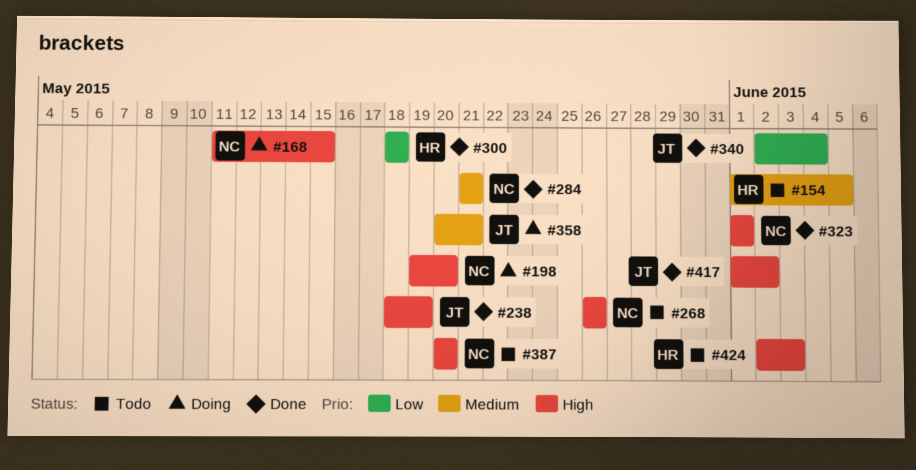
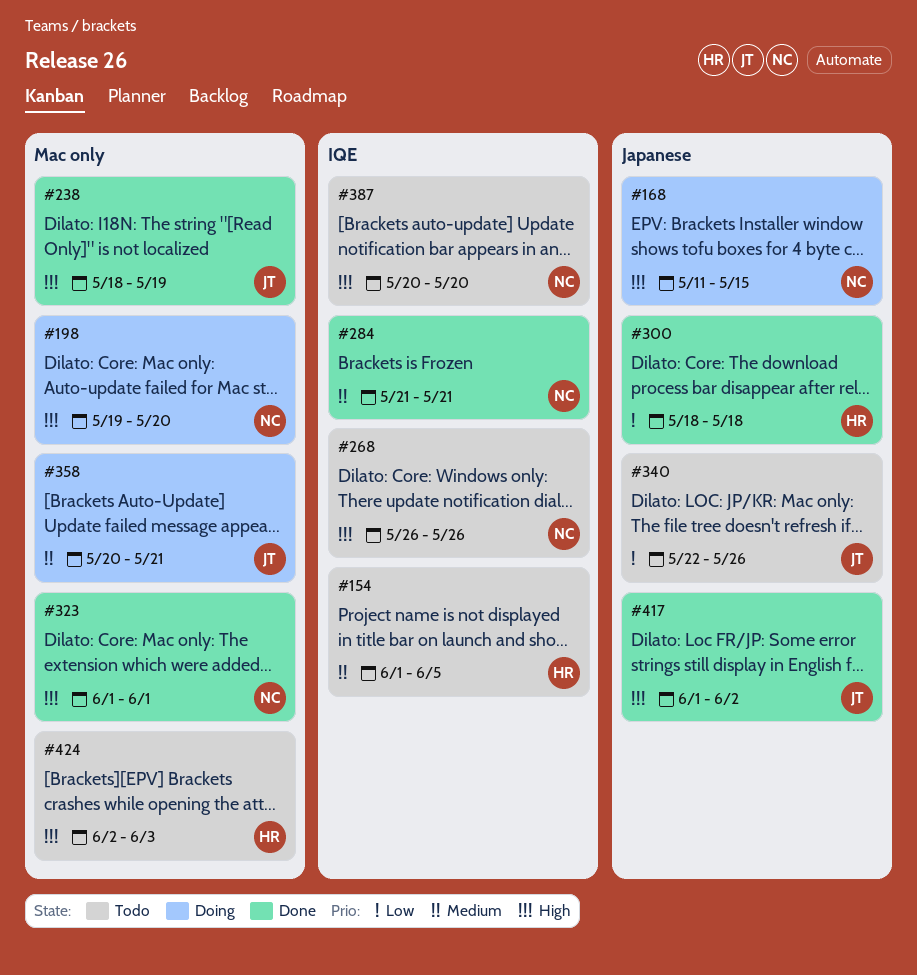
#340, status: Done -> Todo
#340, start: Jun 2 -> May 22
#340, due: Jun 4 -> May 26

